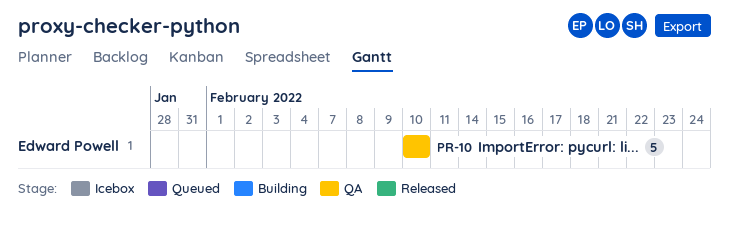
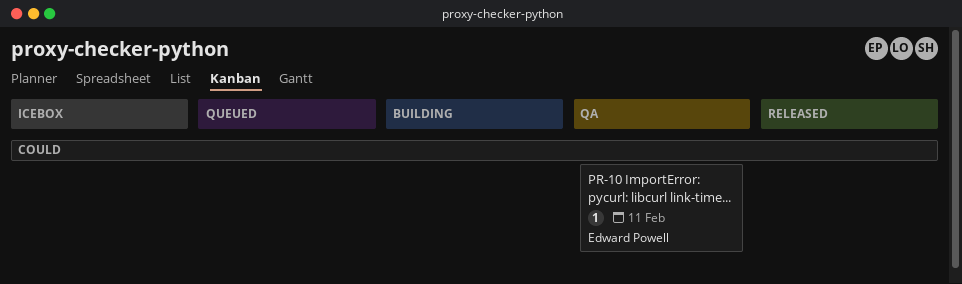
PR-10, estimate: 5 -> 1
PR-10, due: Feb 10 -> Feb 11

